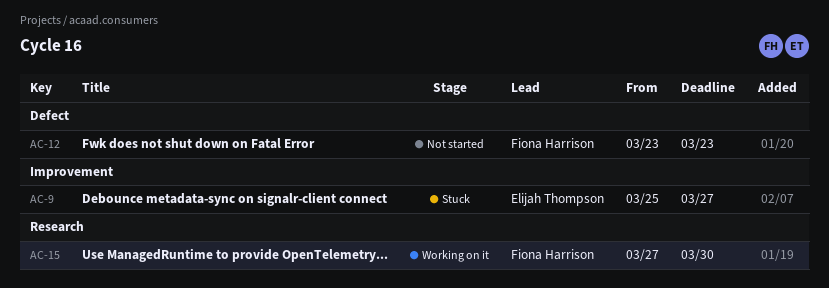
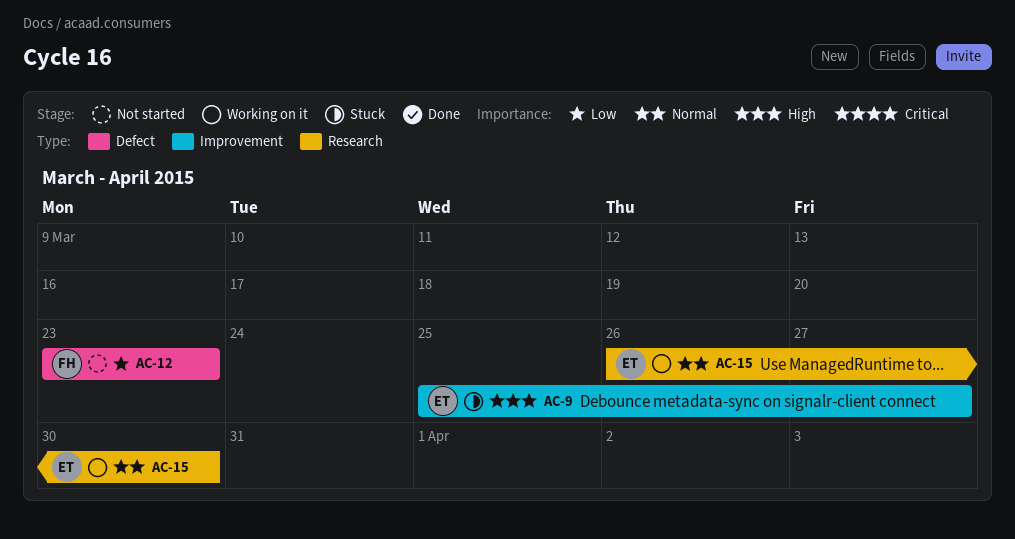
AC-15, owner: Fiona Harrison -> Elijah Thompson
AC-15, start: Mar 27 -> Mar 26

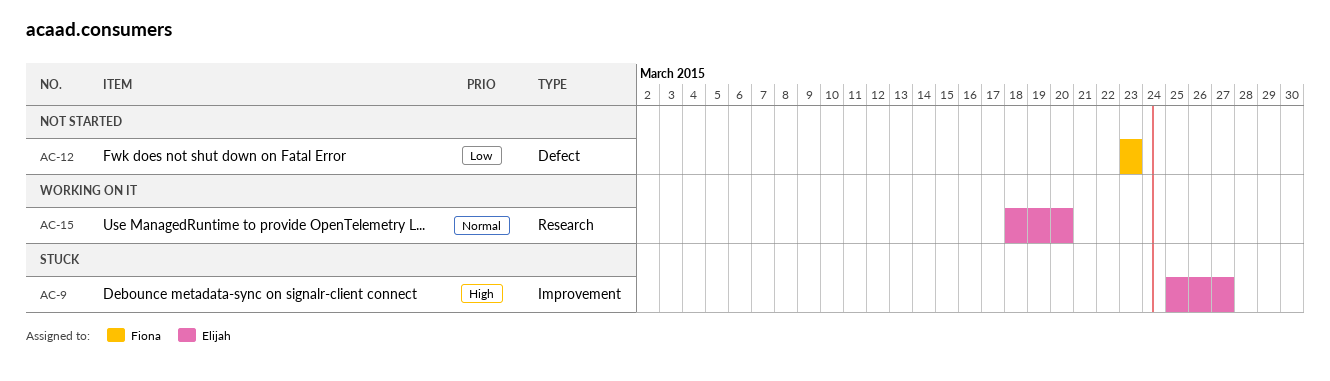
AC-15, start: Mar 26 -> Mar 18
AC-15, due: Mar 30 -> Mar 20

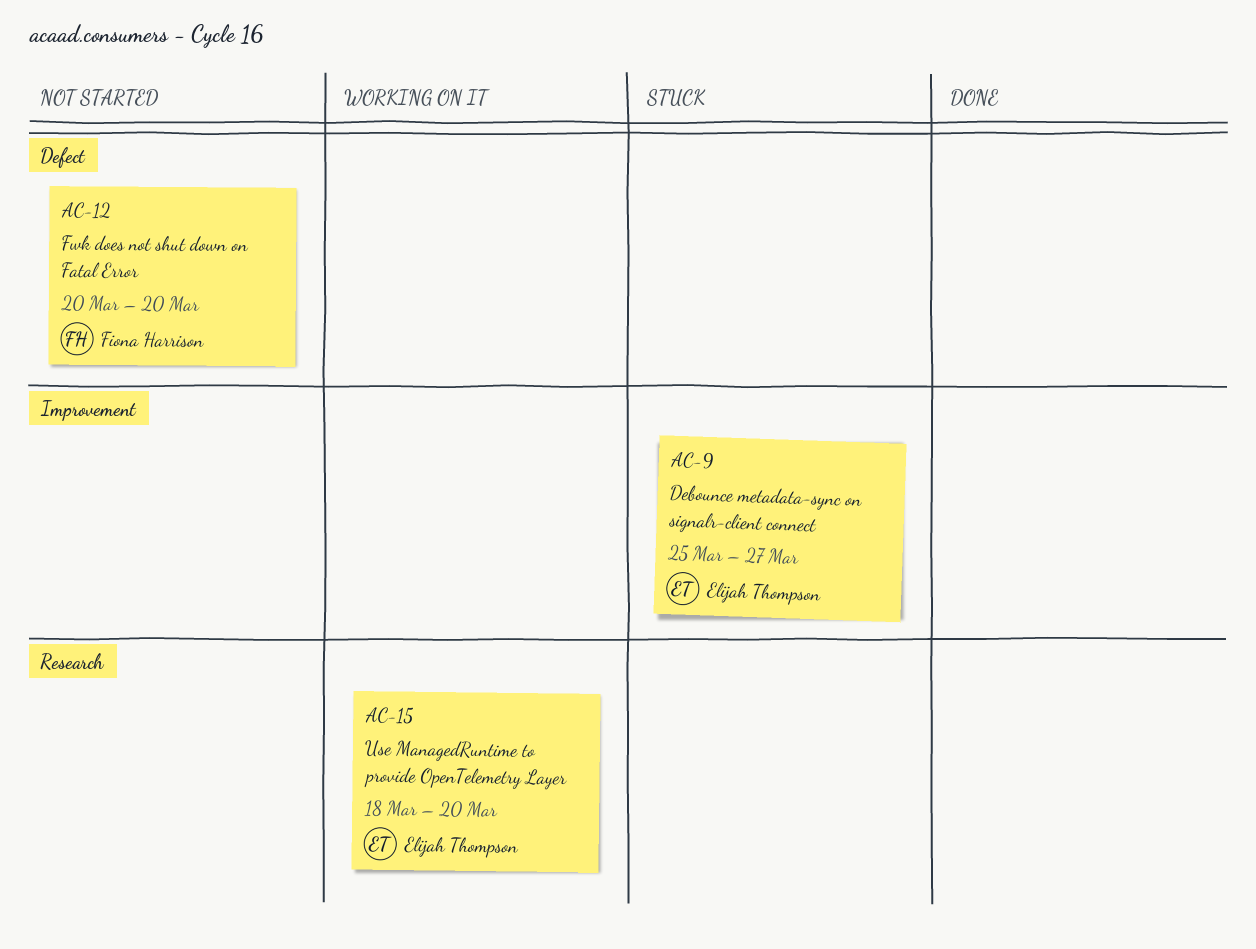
AC-12, start: Mar 23 -> Mar 20
AC-12, due: Mar 23 -> Mar 20

